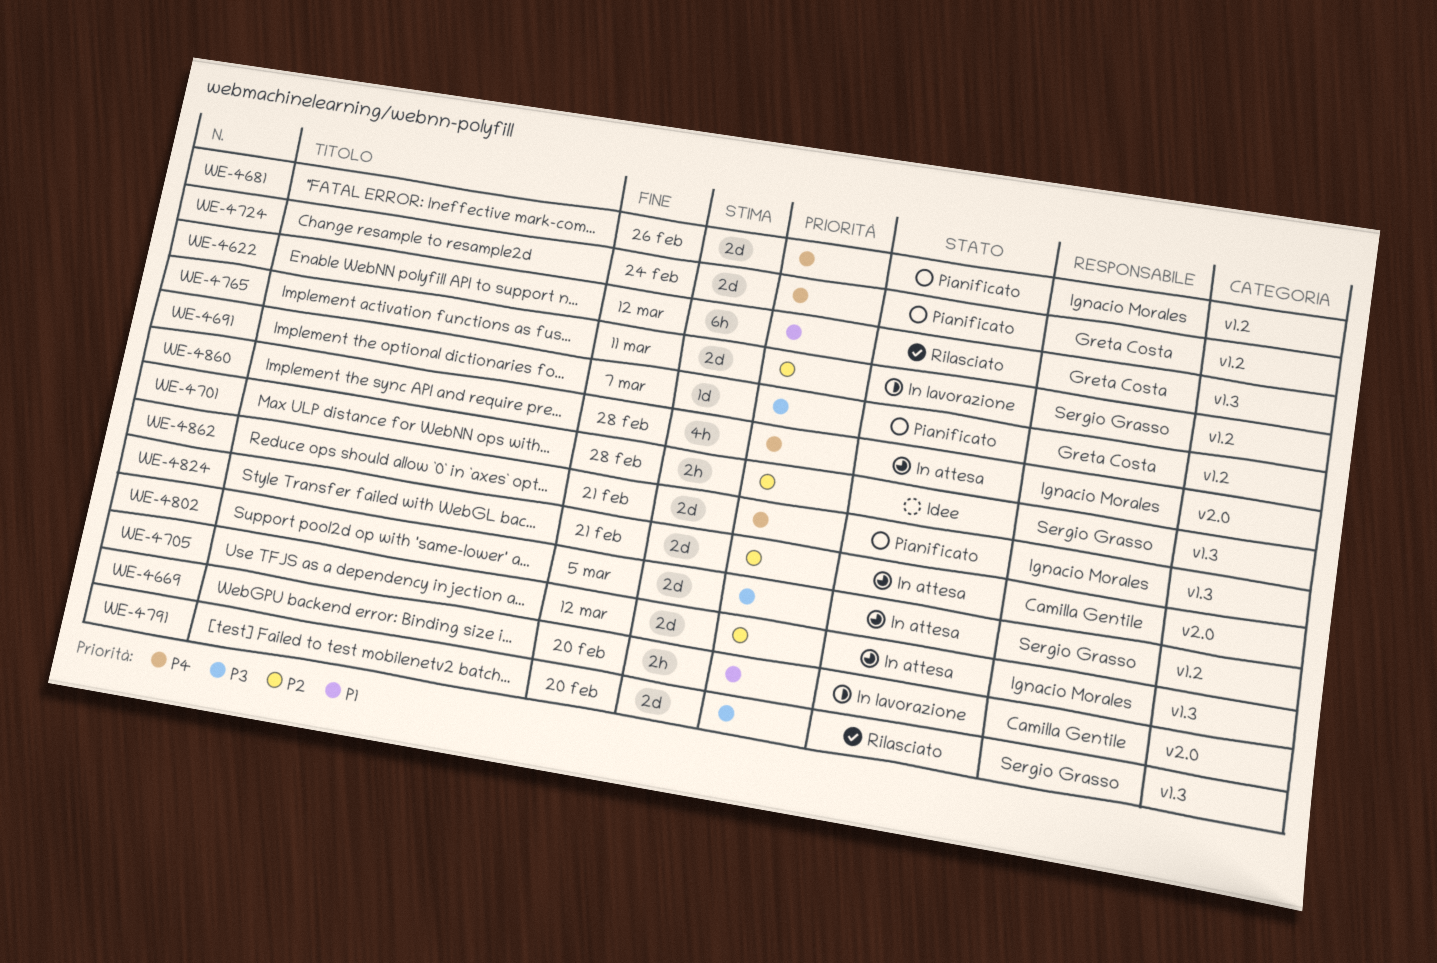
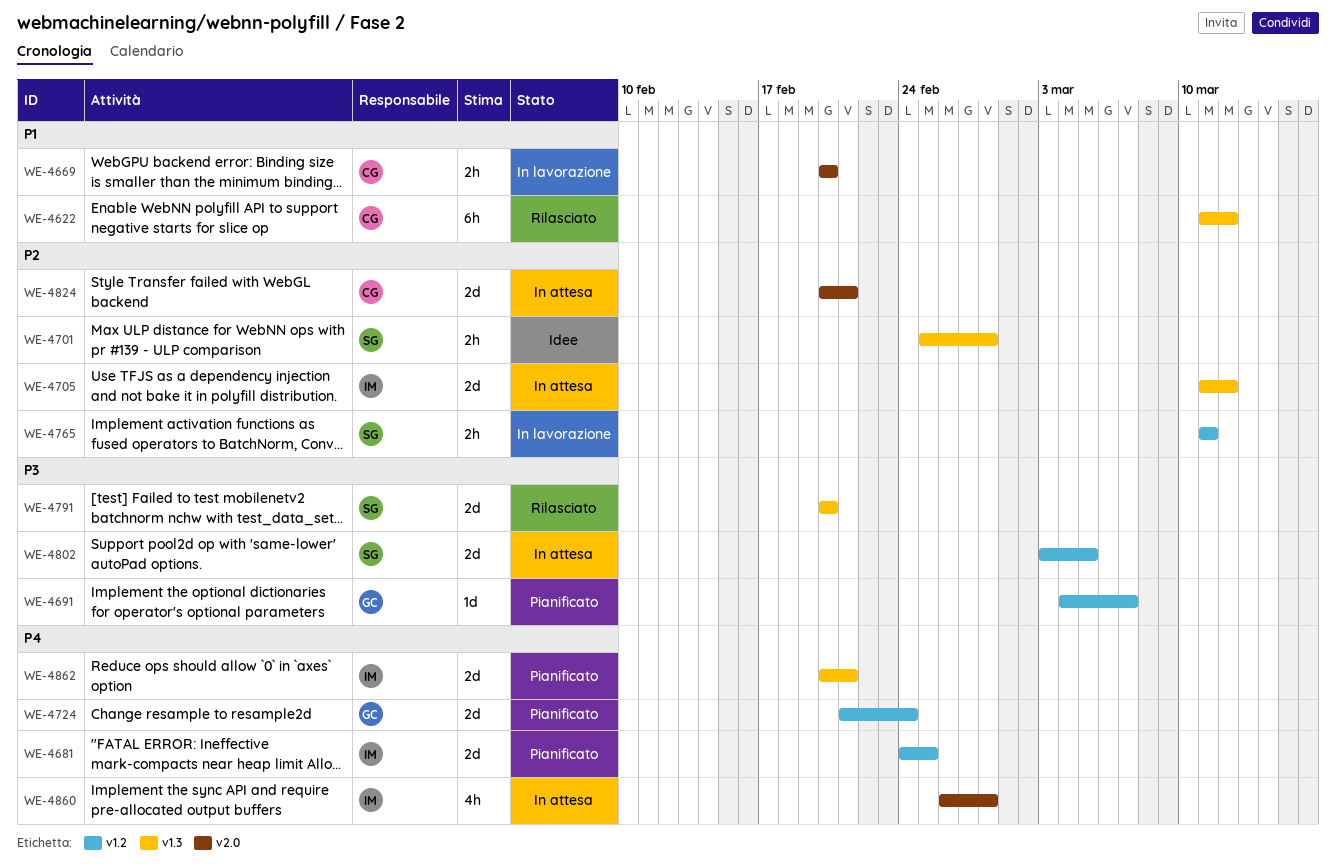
WE-4622, owner: Greta Costa -> Camilla Gentile
WE-4681, due: Feb 26 -> Feb 25
WE-4765, estimate: 2d -> 2h

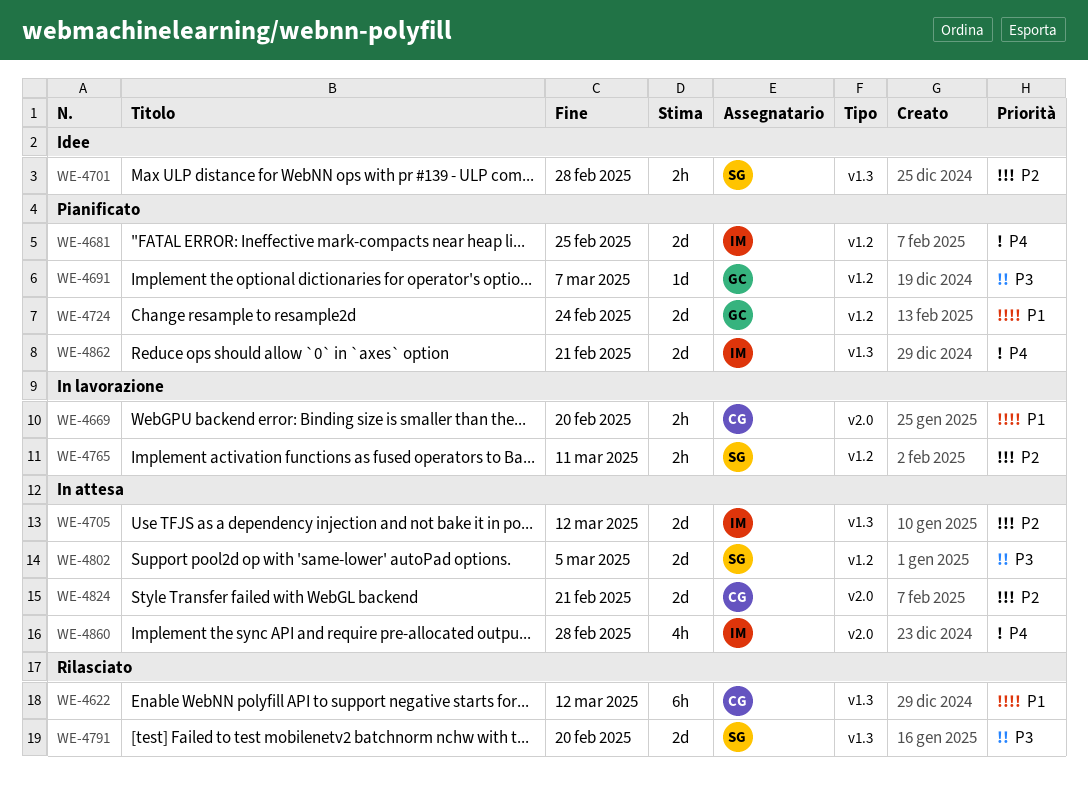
WE-4724, priority: P4 -> P1

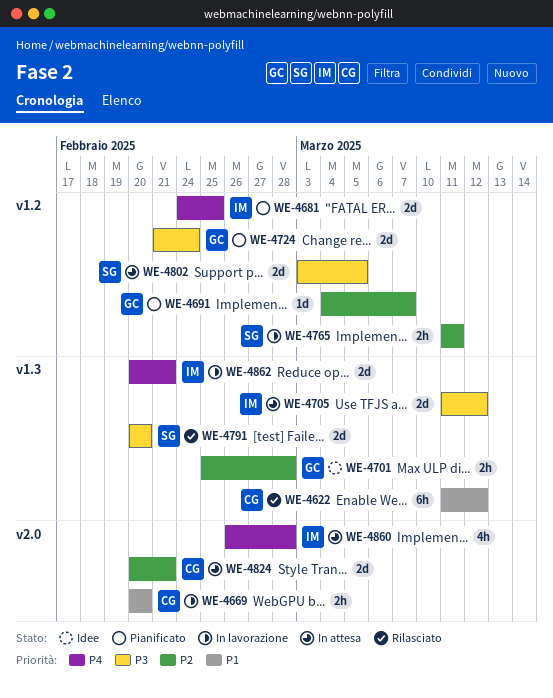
WE-4691, priority: P3 -> P2
WE-4701, owner: SG -> GC
WE-4705, priority: P2 -> P3
WE-4724, priority: P1 -> P3
WE-4862, status: Pianificato -> In lavorazione

